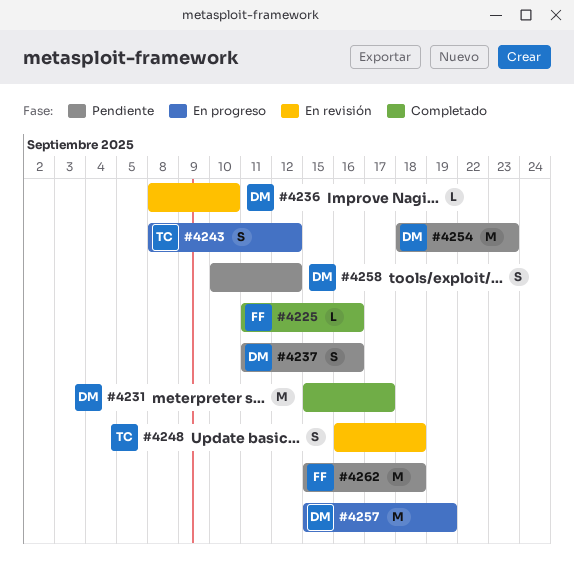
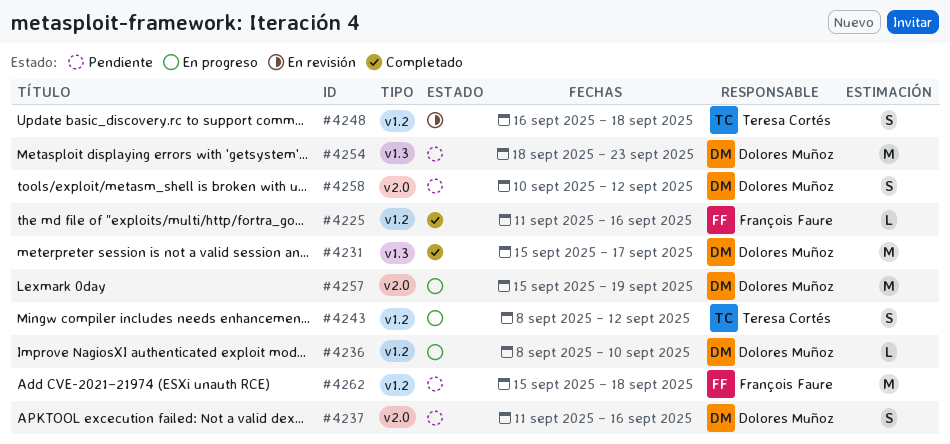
#4236, status: En revisión -> En progreso

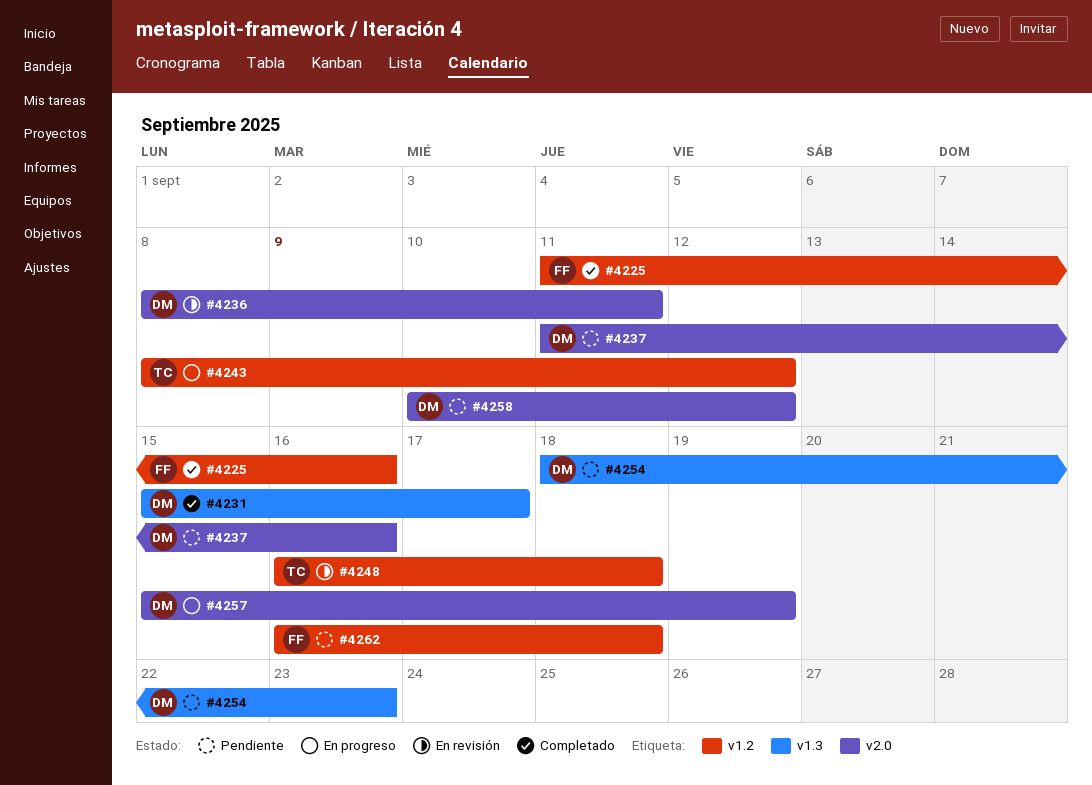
#4236, status: En progreso -> En revisión
#4236, label: v1.2 -> v2.0
#4236, due: Sep 10 -> Sep 11
#4262, start: Sep 15 -> Sep 16

